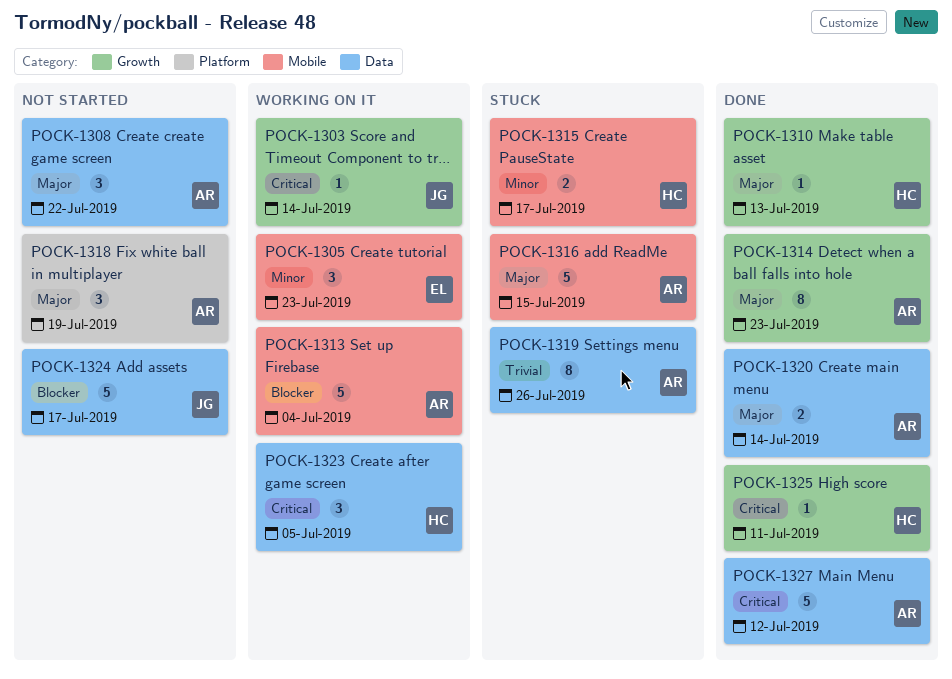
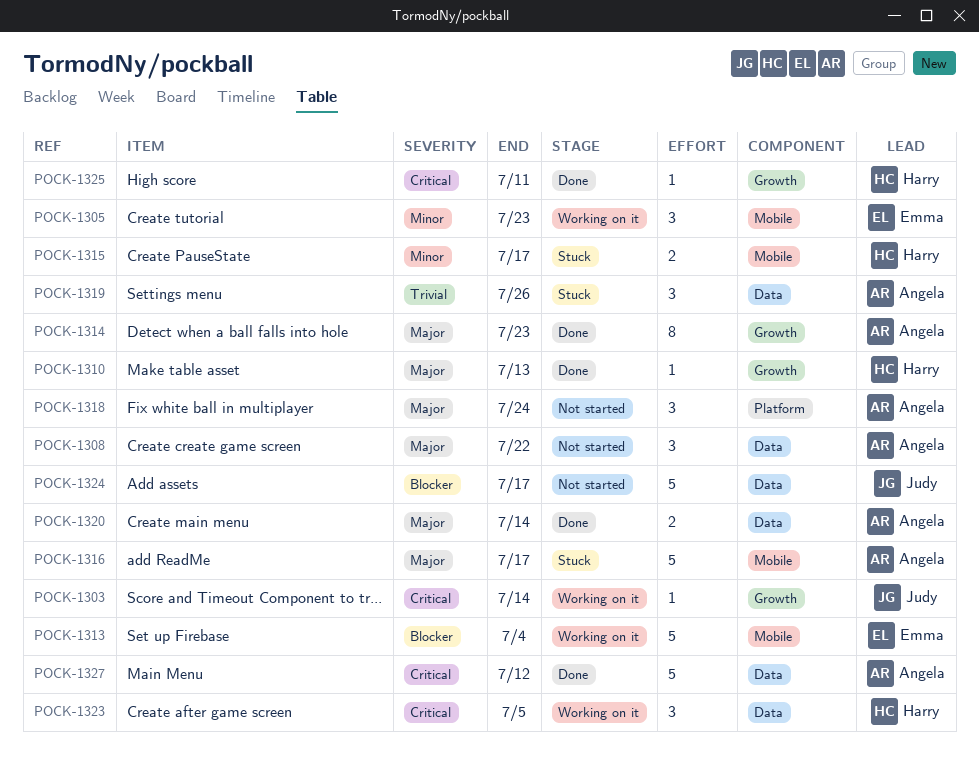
POCK-1313, owner: Angela -> Emma
POCK-1316, due: Jul 15 -> Jul 17
POCK-1318, due: Jul 19 -> Jul 24
POCK-1319, estimate: 8 -> 3

